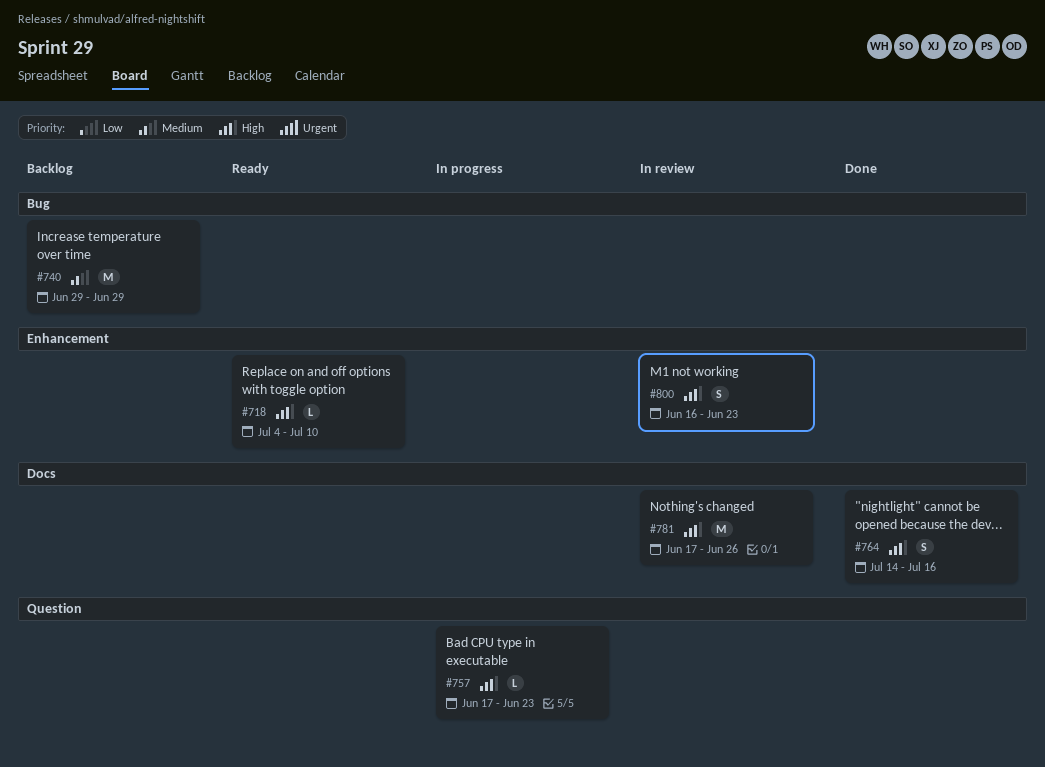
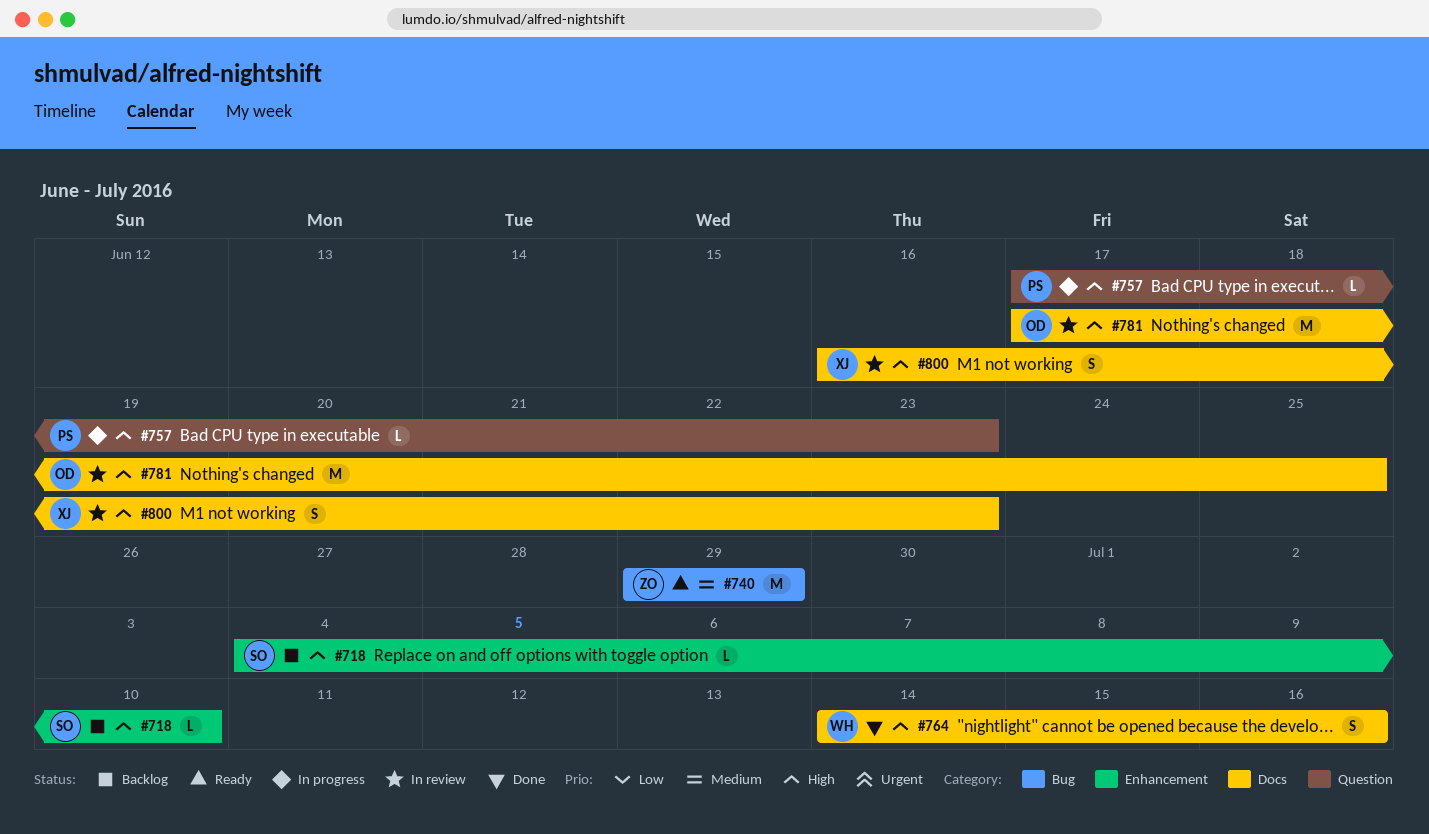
#718, status: Ready -> Backlog
#740, status: Backlog -> Ready
#781, due: Jun 26 -> Jun 25
#800, label: Enhancement -> Docs

